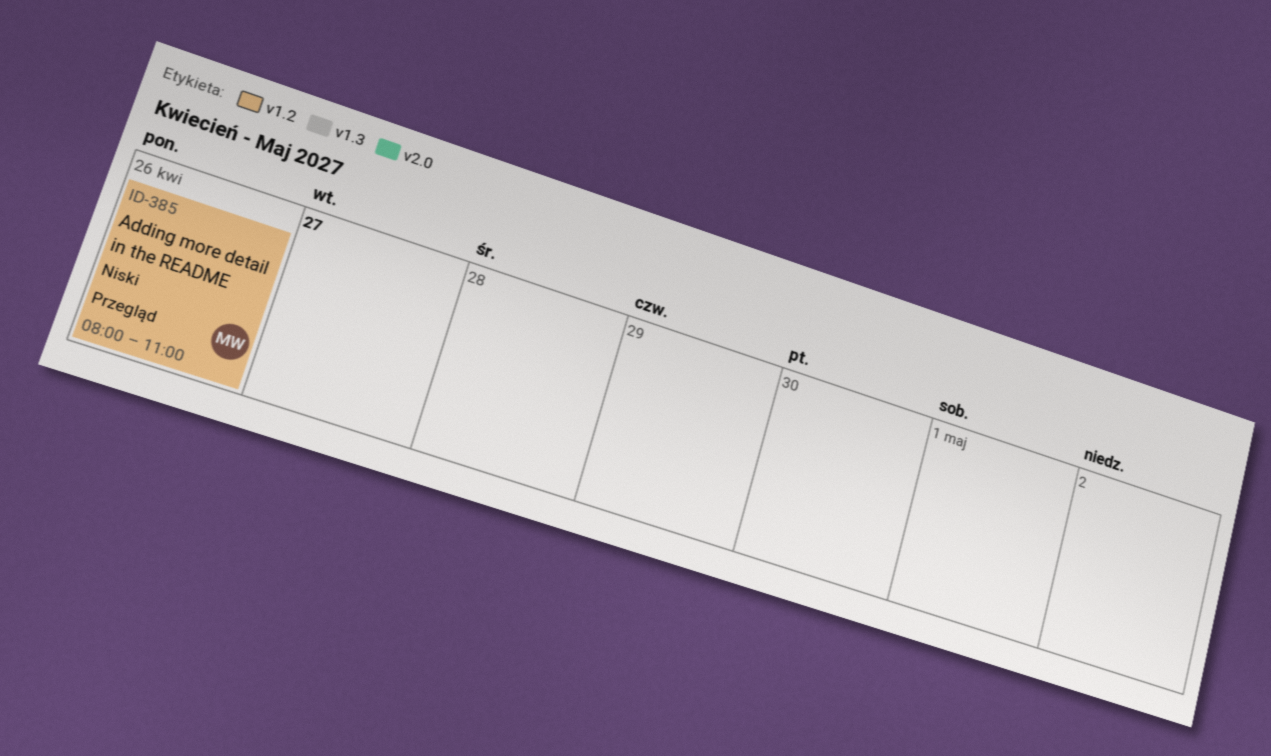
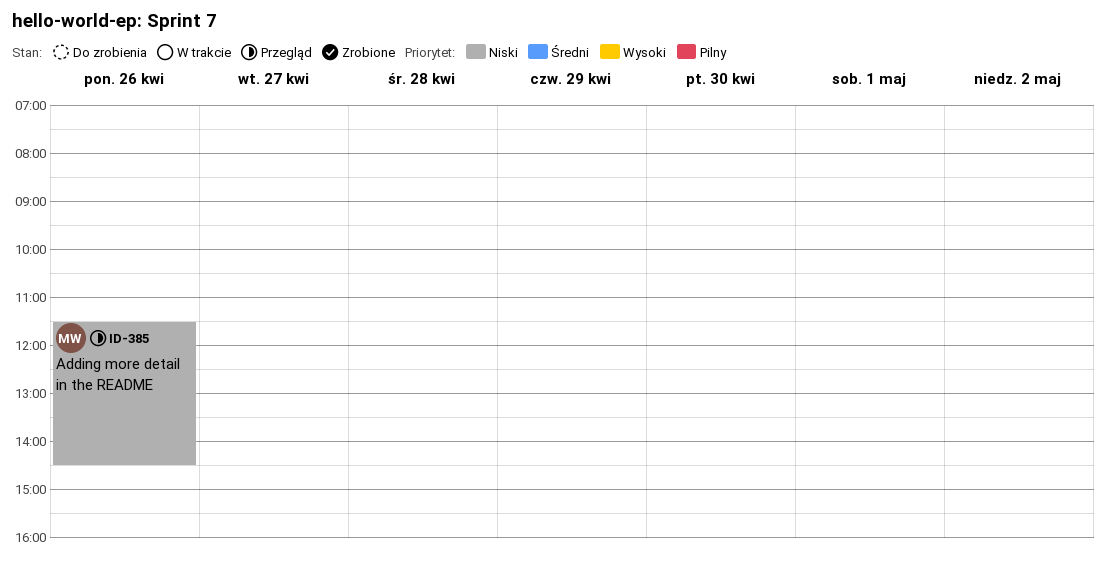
ID-385, begins: 08:00 -> 11:30
ID-385, ends: 11:00 -> 14:30

